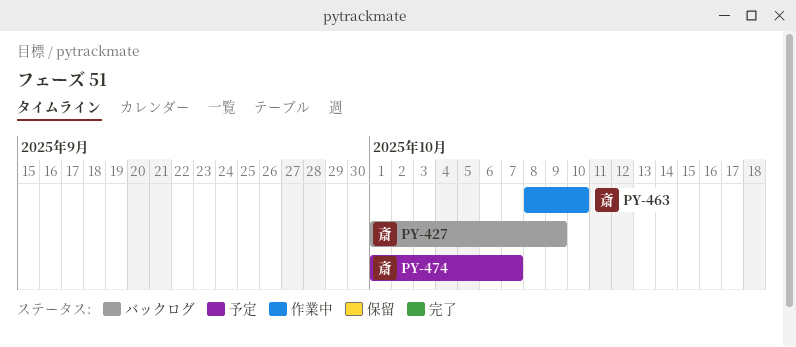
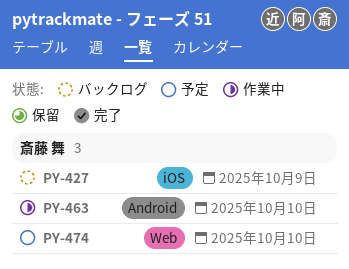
PY-474, due: Oct 7 -> Oct 10

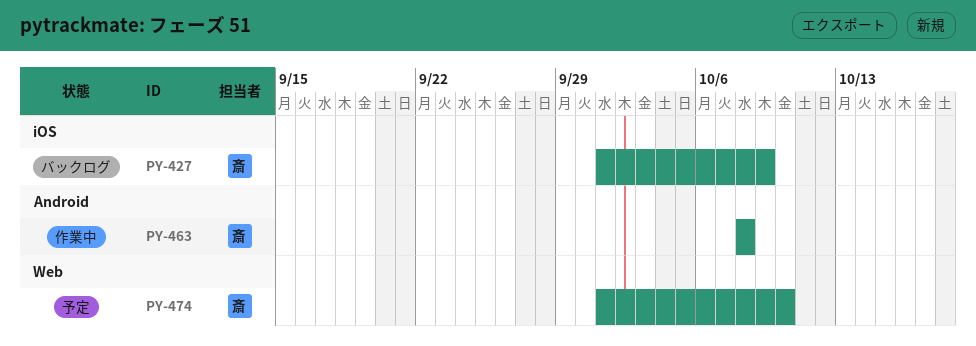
PY-463, due: Oct 10 -> Oct 8

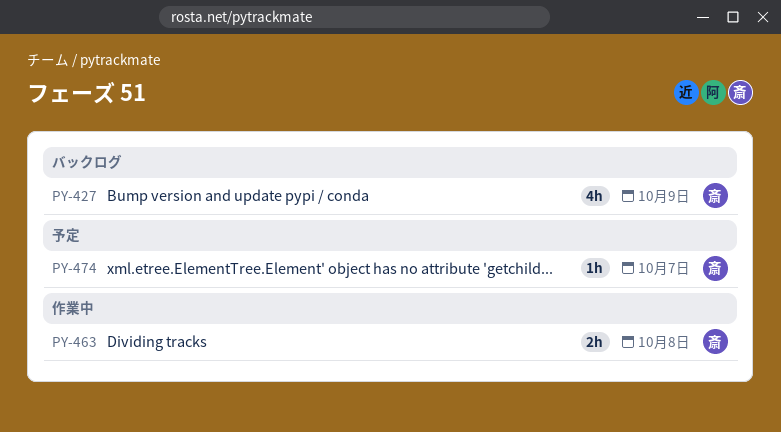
PY-474, due: Oct 10 -> Oct 7

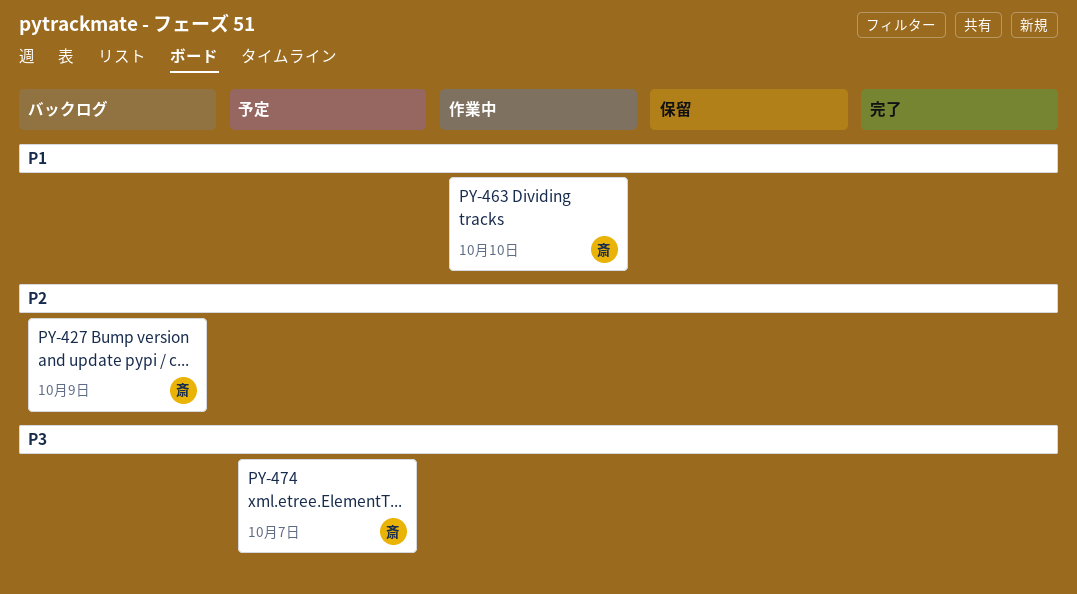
PY-463, due: Oct 8 -> Oct 10

